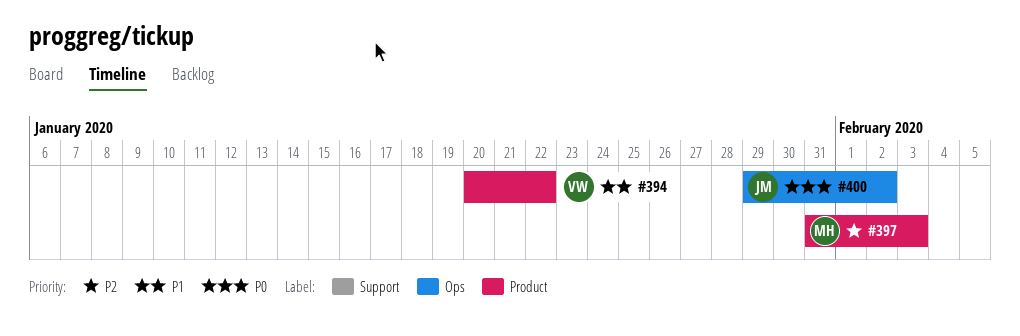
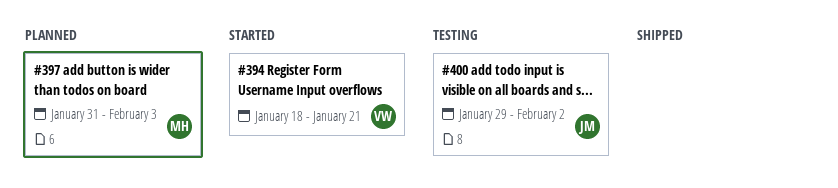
#394, start: Jan 20 -> Jan 18
#394, due: Jan 22 -> Jan 21

